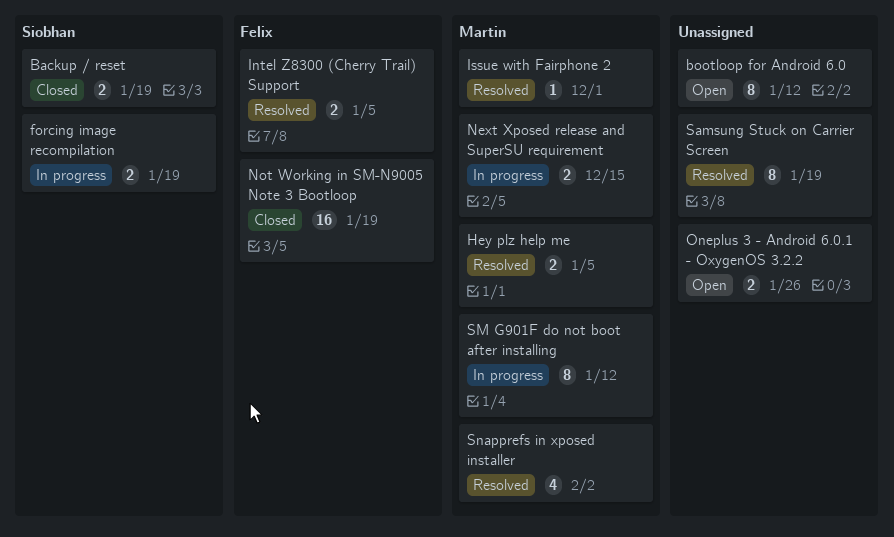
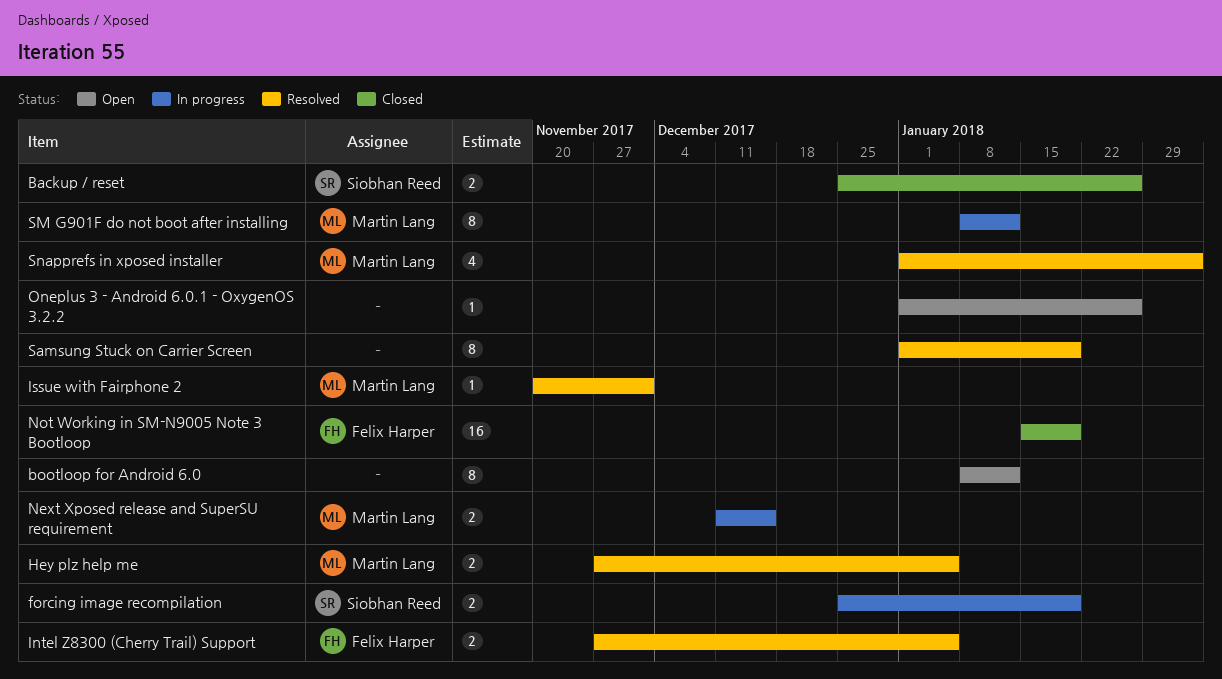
Backup / reset, due: Jan 19 -> Jan 26
Oneplus 3 - Android 6.0.1 - OxygenOS 3.2.2, estimate: 2 -> 1

